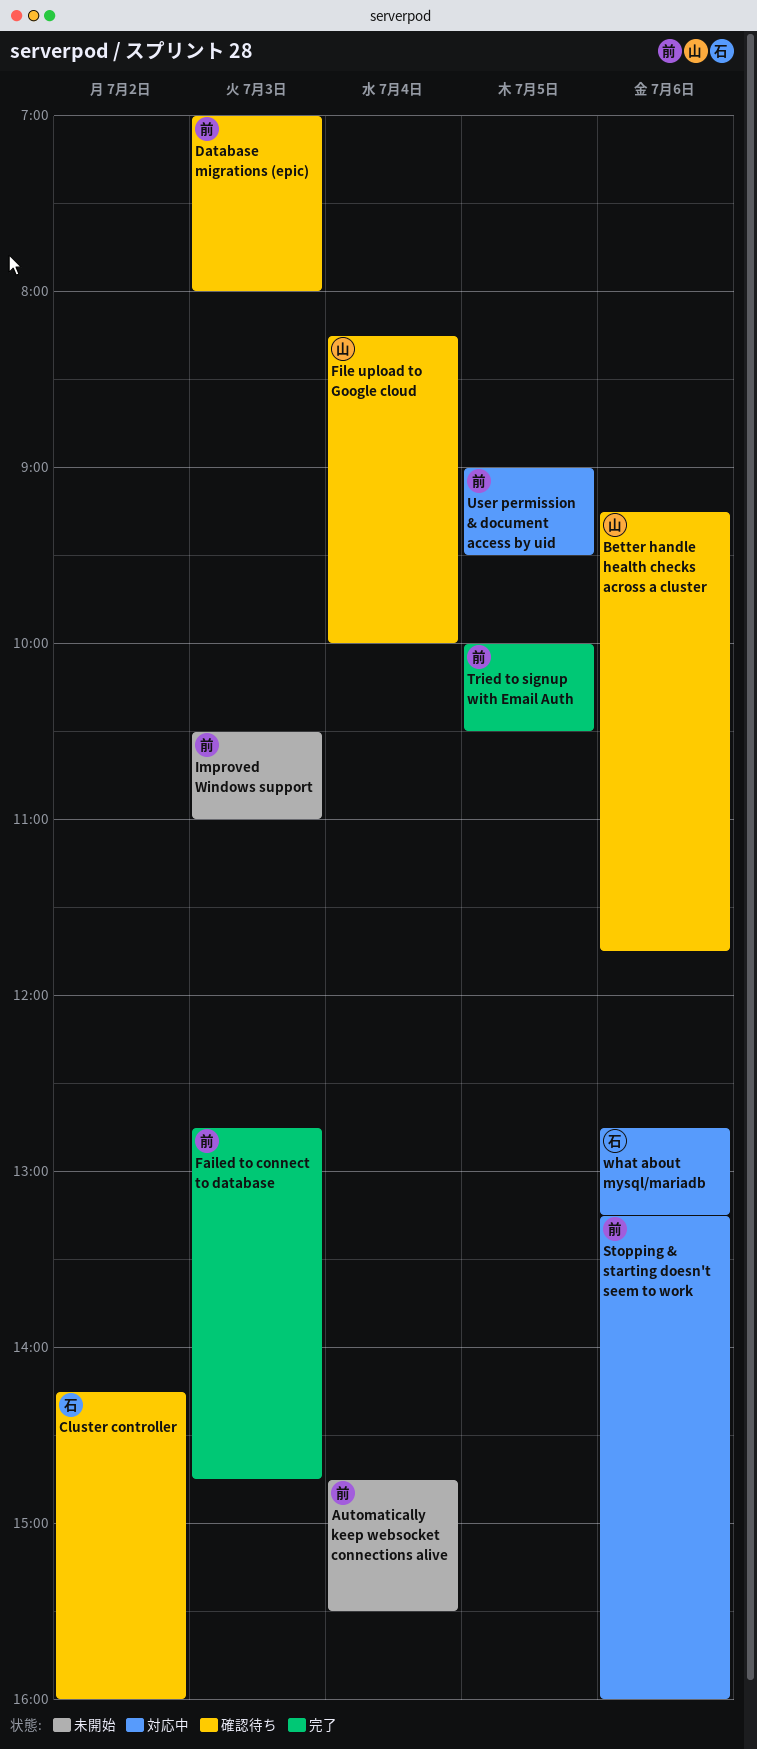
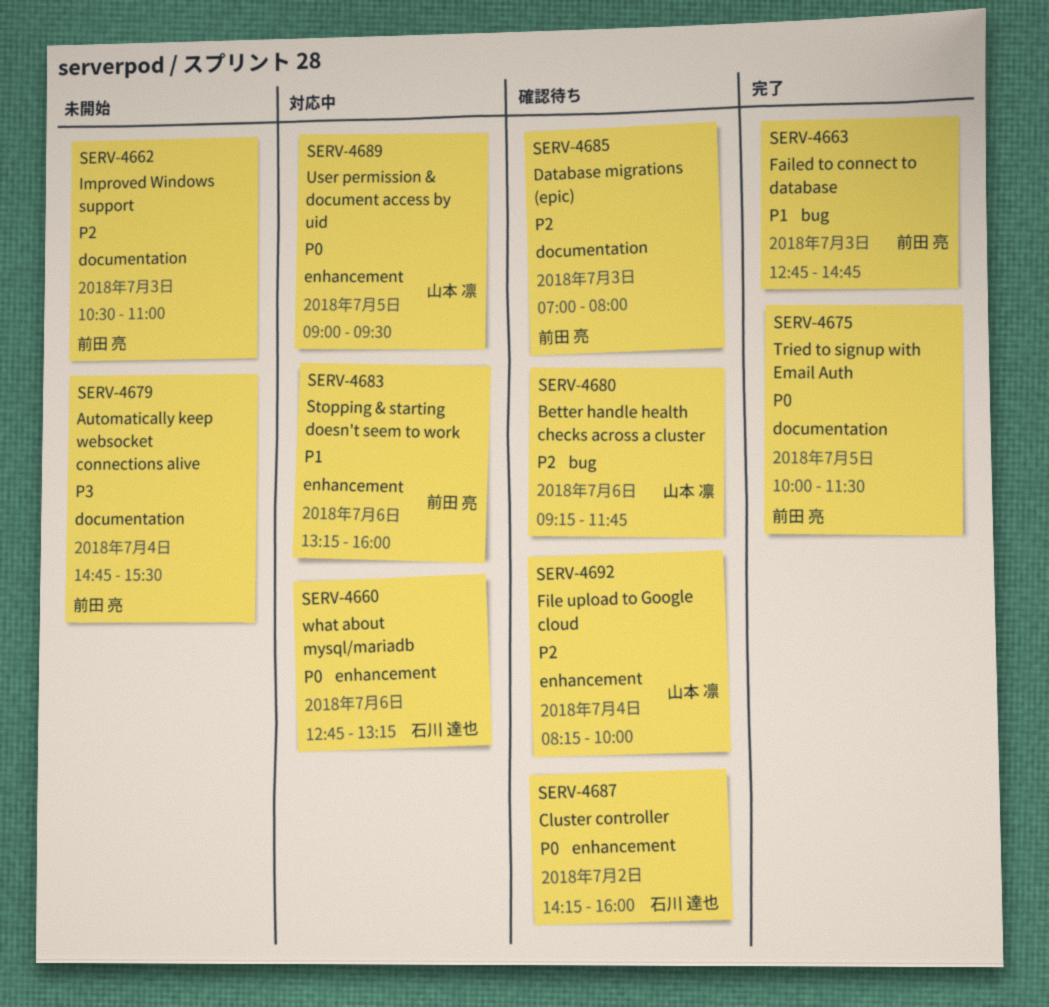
Tried to signup with Email Auth, ends: 10:30 -> 11:30
User permission & document access by uid, owner: 前田 亮 -> 山本 凛

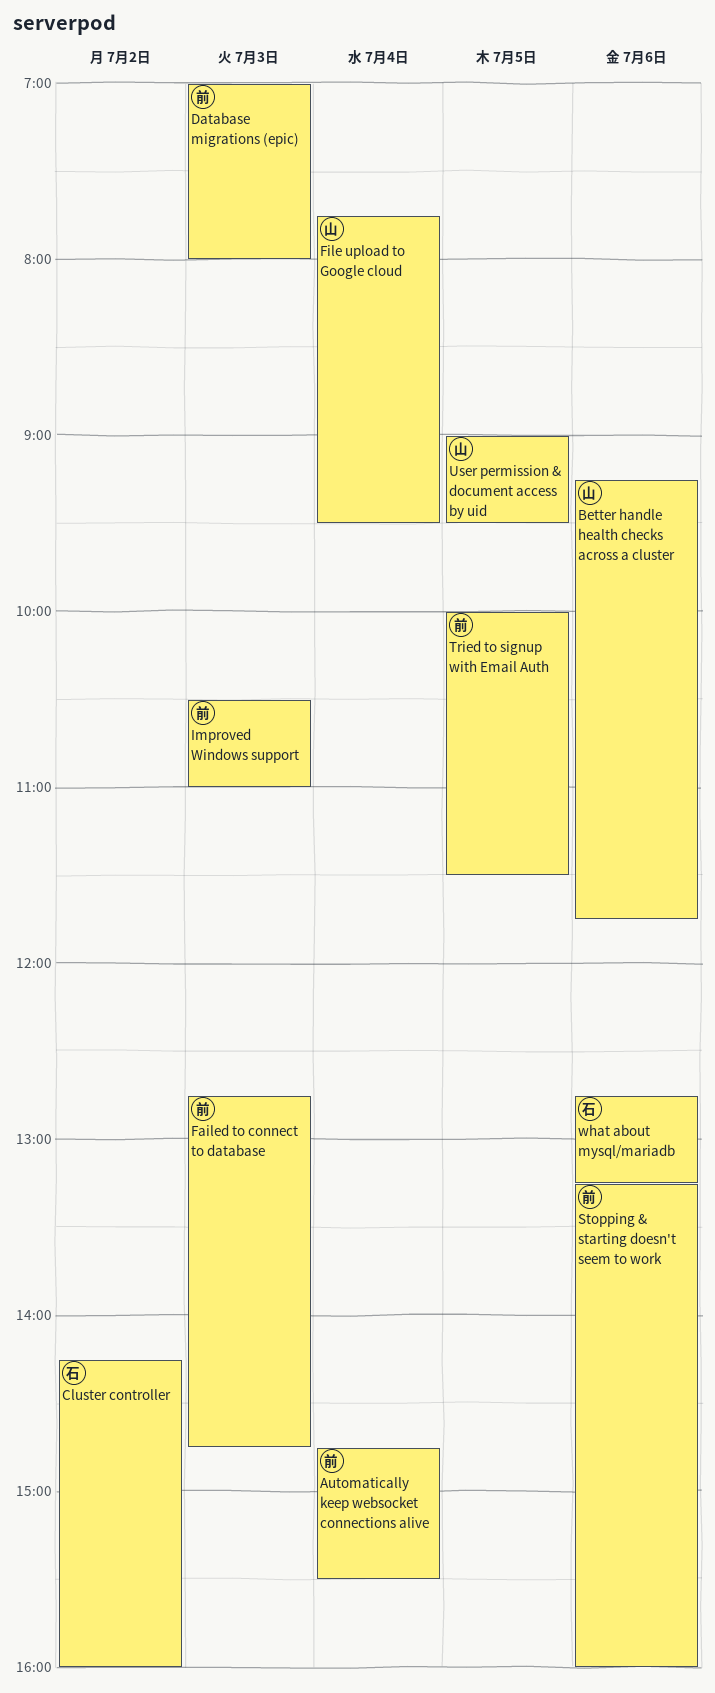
File upload to Google cloud, begins: 08:15 -> 07:45
File upload to Google cloud, ends: 10:00 -> 09:30

